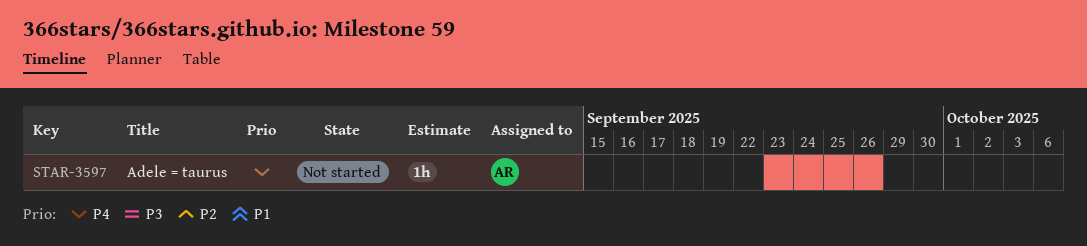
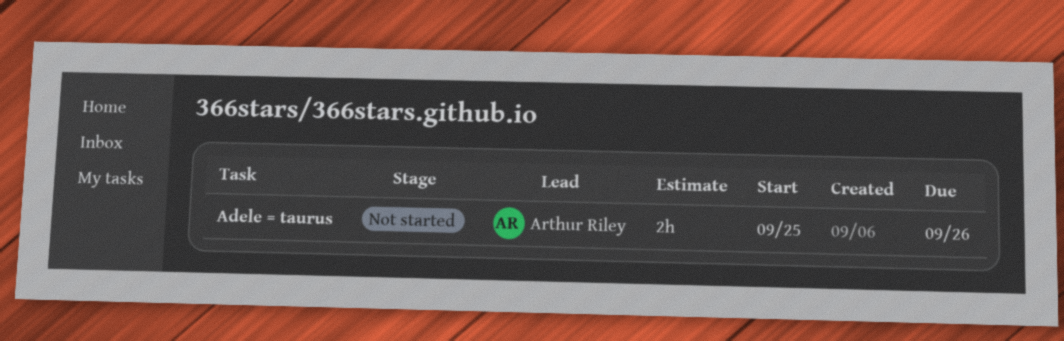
Adele = taurus, estimate: 1h -> 2h
Adele = taurus, start: Sep 23 -> Sep 25

